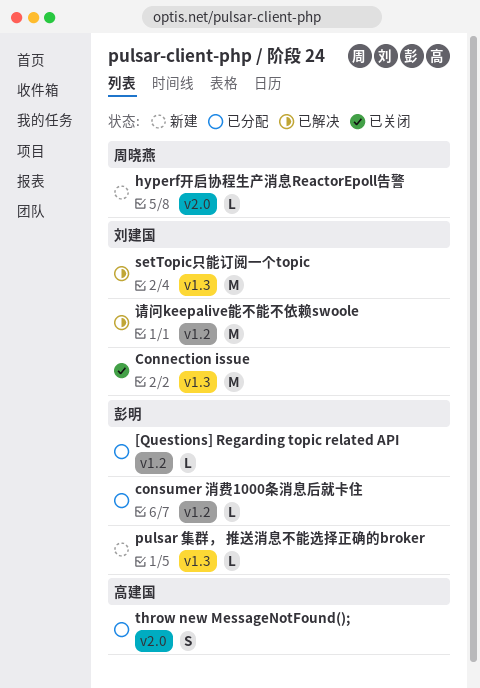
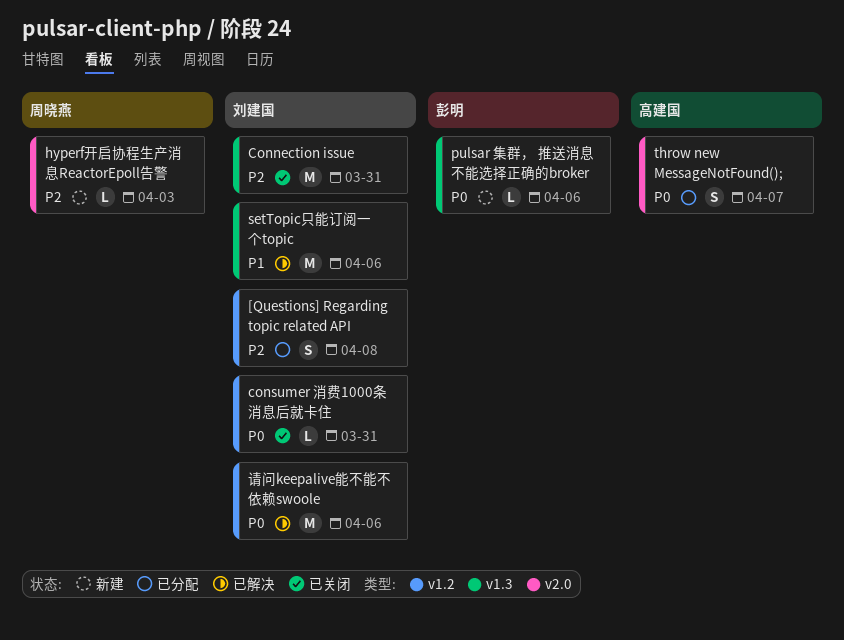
[Questions] Regarding topic related API, owner: 彭明 -> 刘建国
[Questions] Regarding topic related API, estimate: L -> S
consumer 消费1000条消息后就卡住, status: 已分配 -> 已关闭
consumer 消费1000条消息后就卡住, owner: 彭明 -> 刘建国

